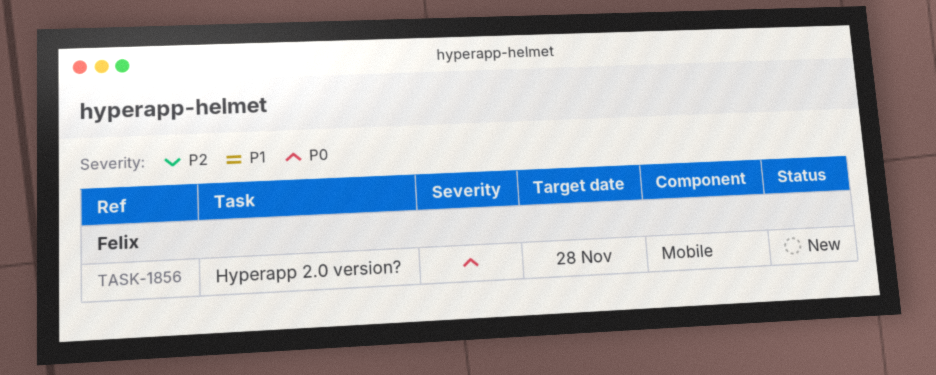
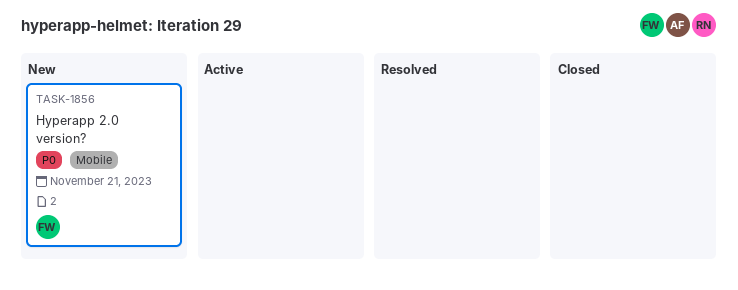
TASK-1856, due: Nov 28 -> Nov 21

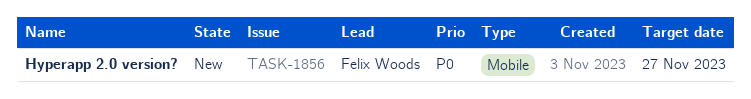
TASK-1856, due: Nov 21 -> Nov 27

